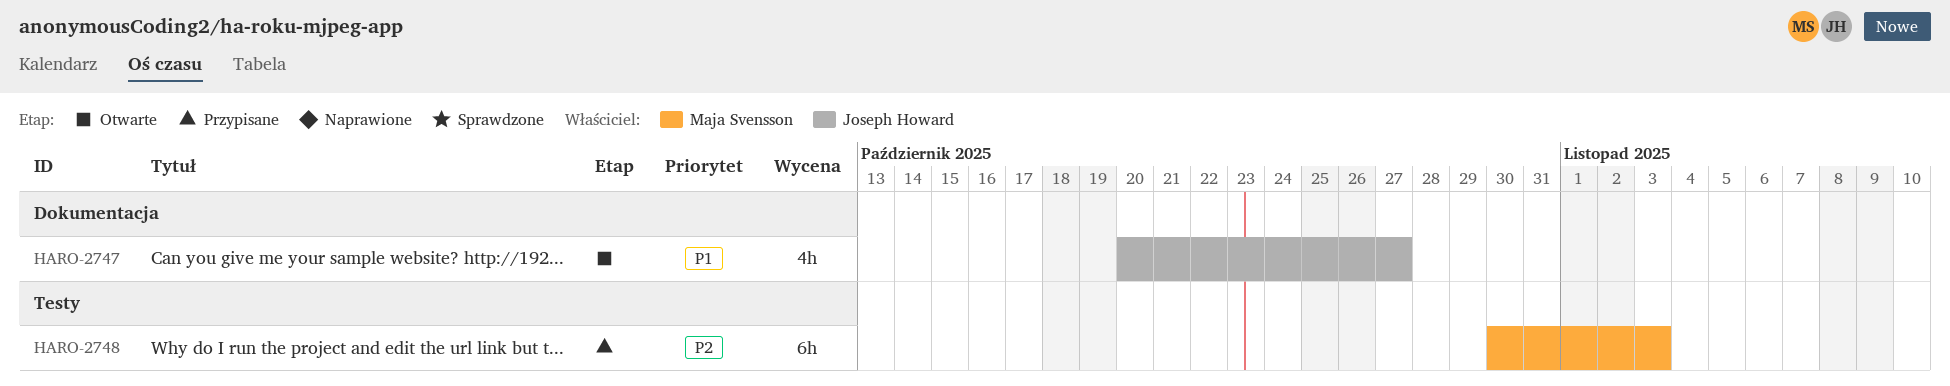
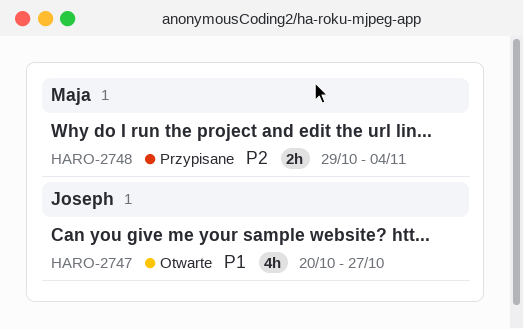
HARO-2748, estimate: 6h -> 2h
HARO-2748, start: Oct 30 -> Oct 29
HARO-2748, due: Nov 3 -> Nov 4

